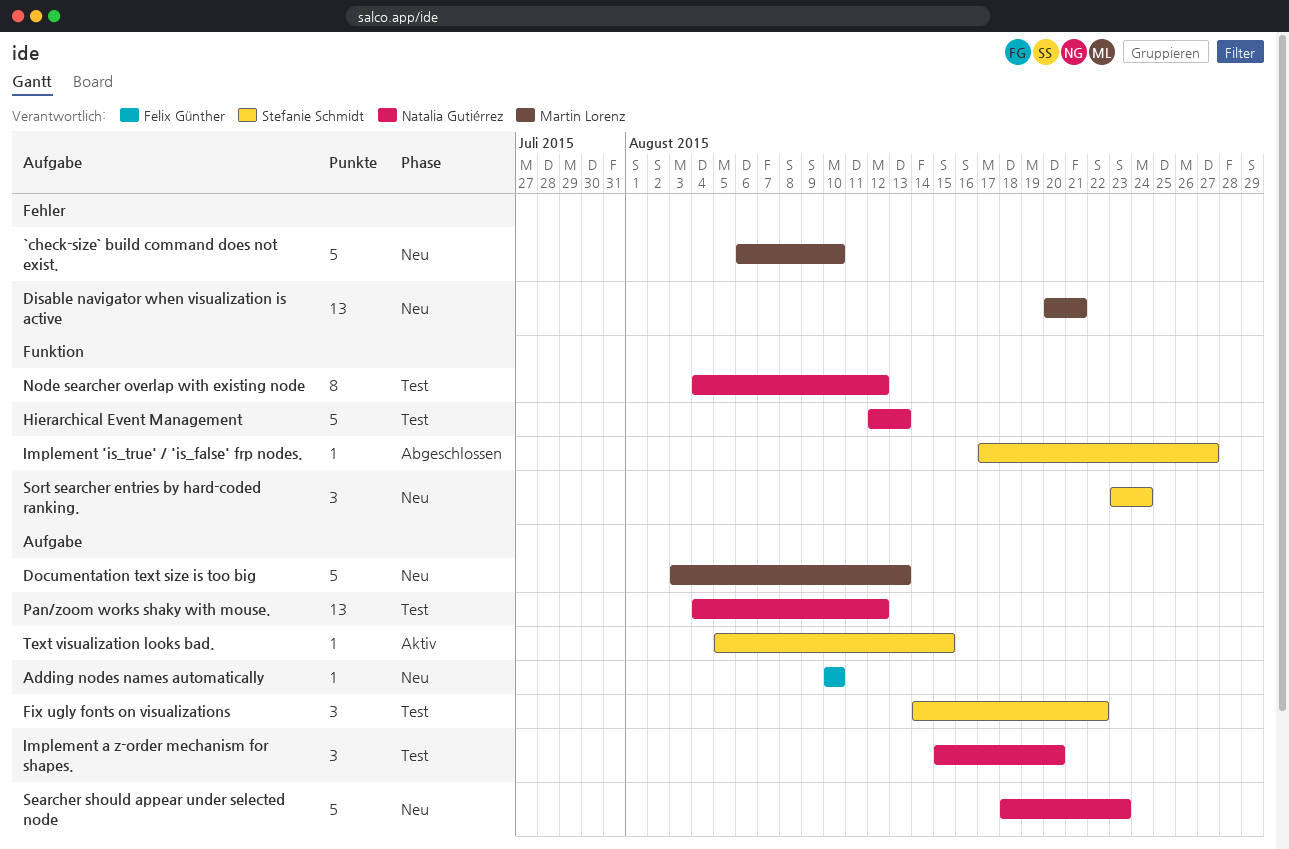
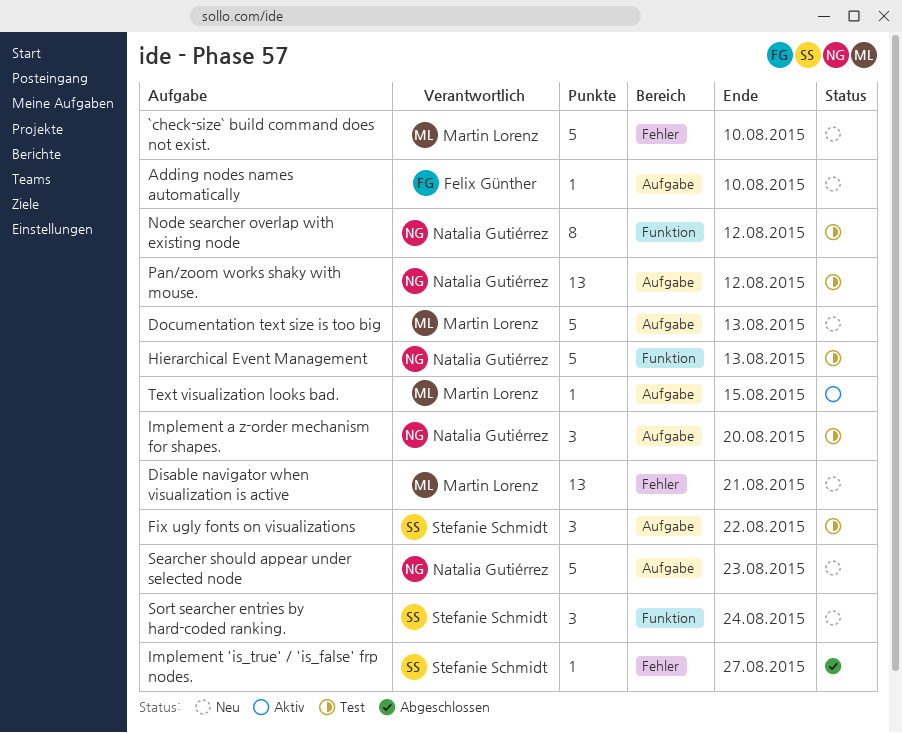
Implement 'is_true' / 'is_false' frp nodes., label: Funktion -> Fehler
Text visualization looks bad., owner: Stefanie Schmidt -> Martin Lorenz

